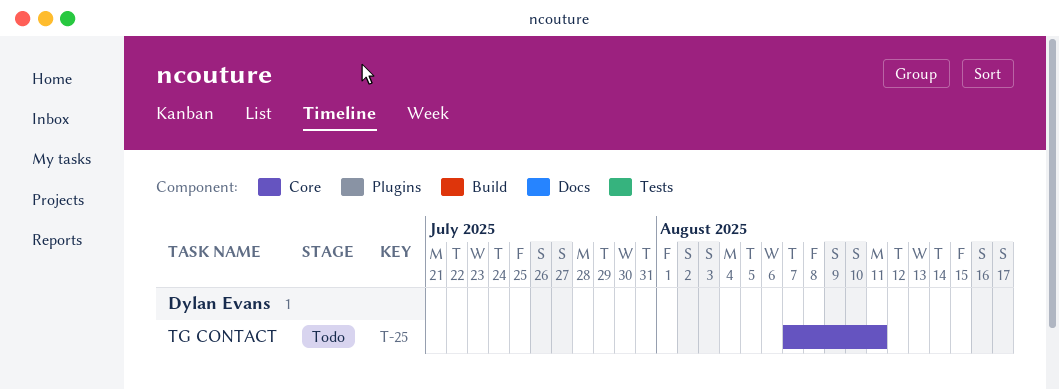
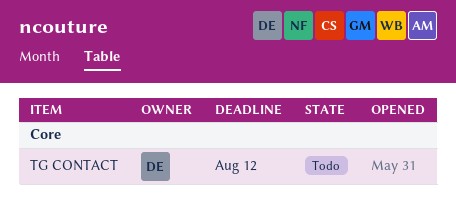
TG CONTACT, due: Aug 11 -> Aug 12

